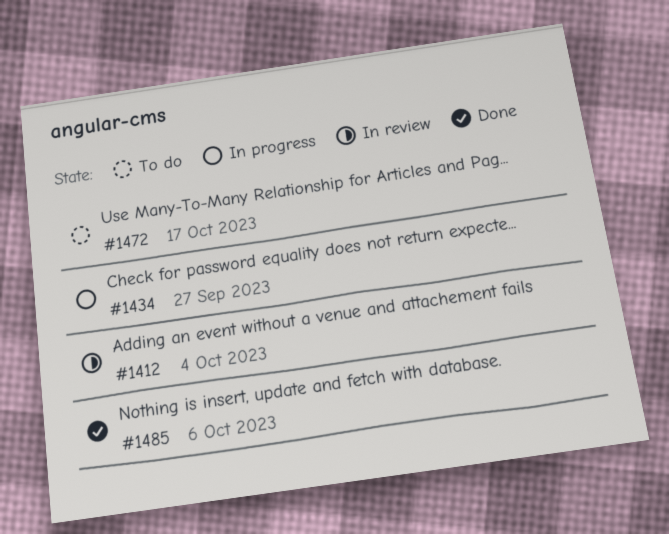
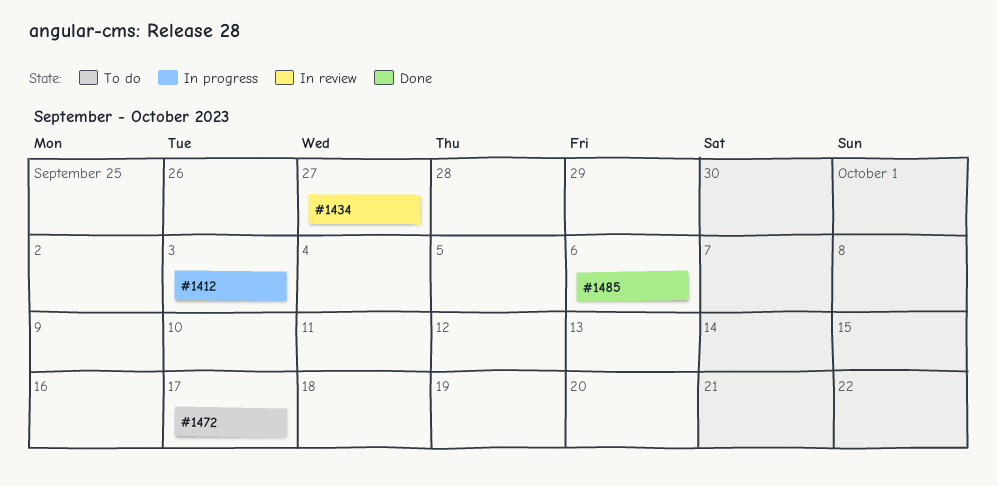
#1412, status: In review -> In progress
#1412, due: Oct 4 -> Oct 3
#1434, status: In progress -> In review

